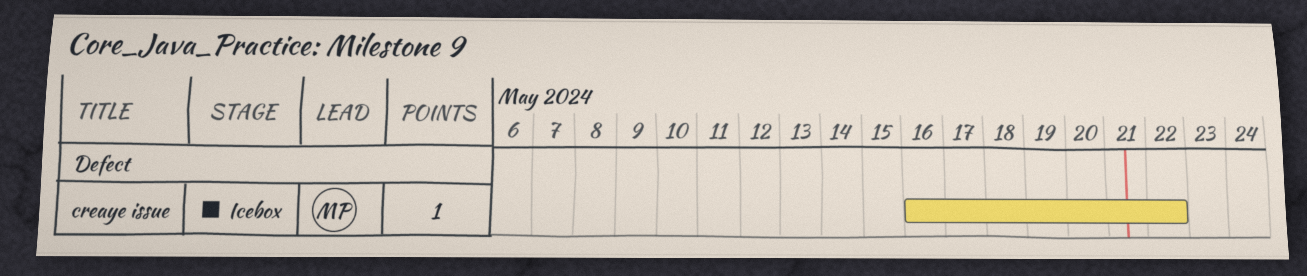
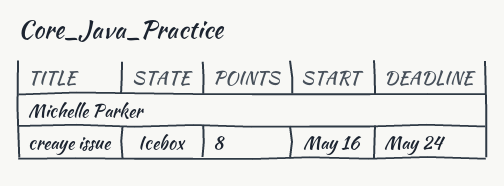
creaye issue, estimate: 1 -> 8
creaye issue, due: May 22 -> May 24

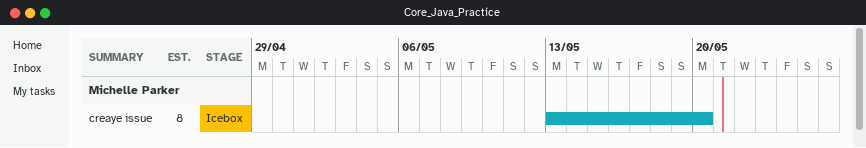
creaye issue, start: May 16 -> May 13
creaye issue, due: May 24 -> May 20

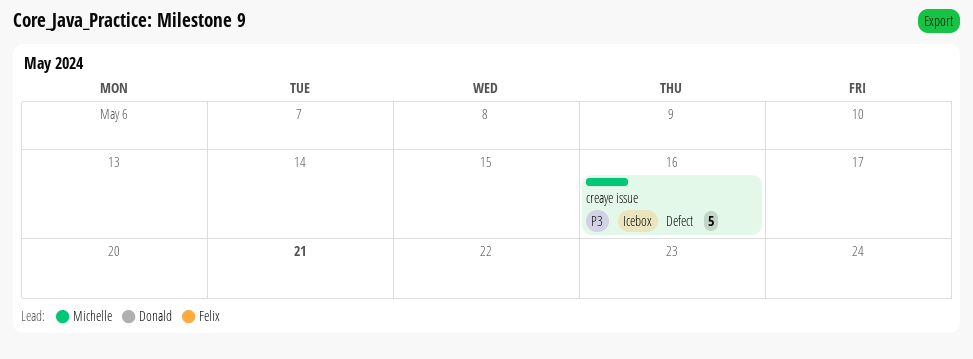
creaye issue, estimate: 8 -> 5
creaye issue, due: May 20 -> May 16

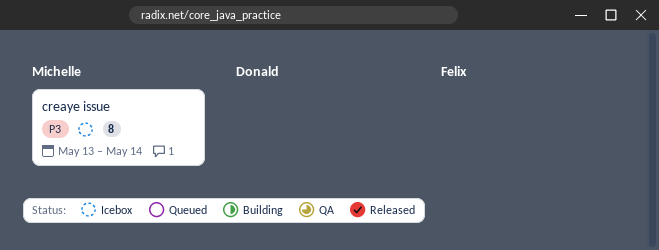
creaye issue, estimate: 5 -> 8
creaye issue, due: May 16 -> May 14

